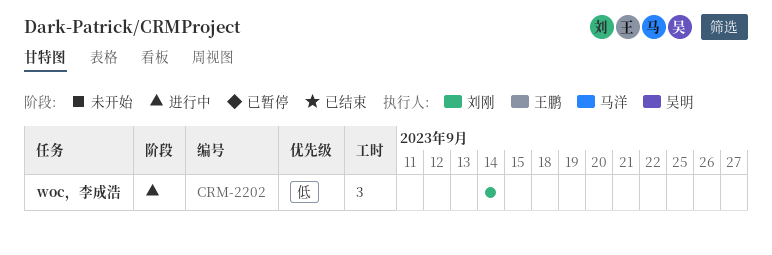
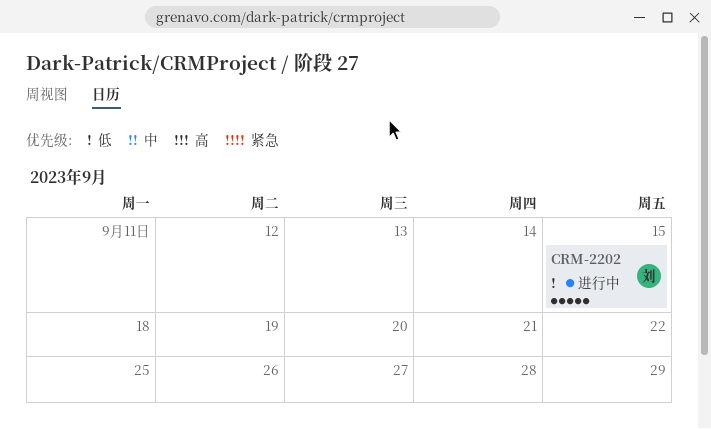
CRM-2202, estimate: 3 -> 5
CRM-2202, due: Sep 14 -> Sep 15

